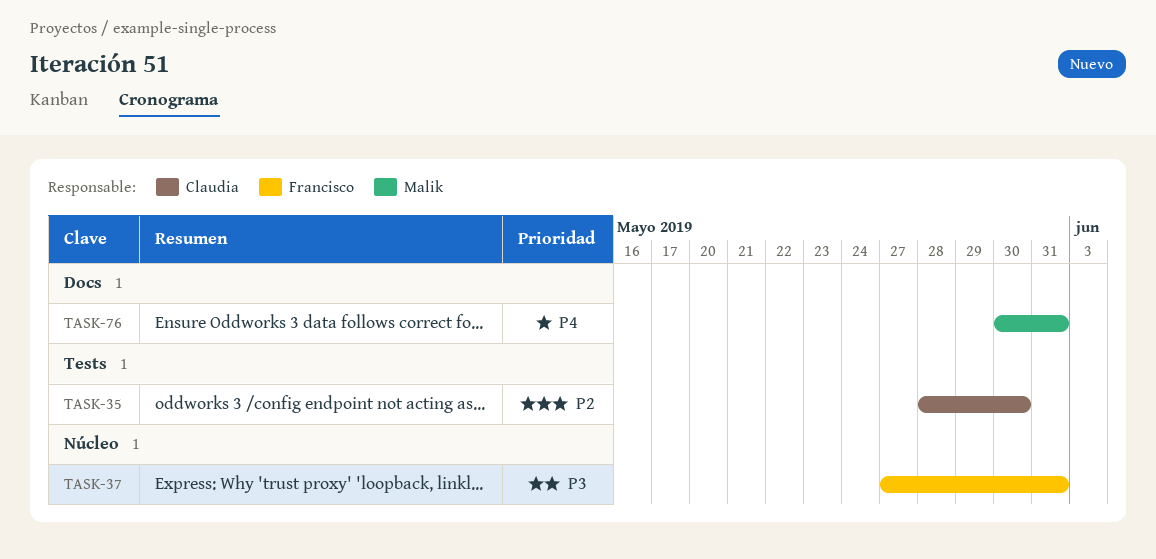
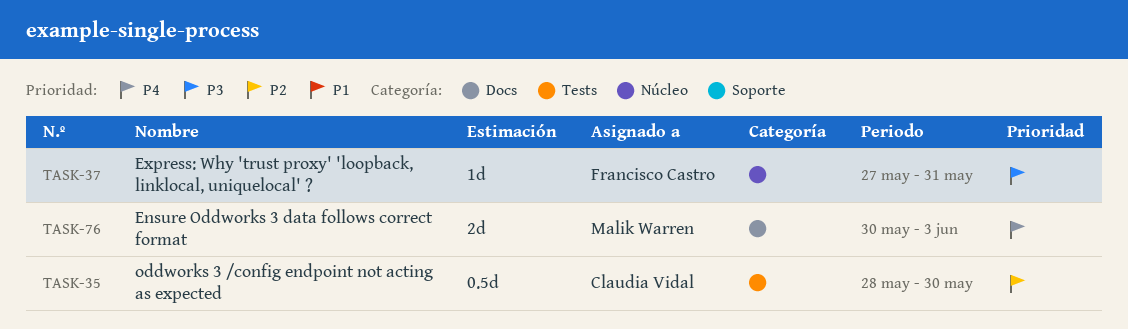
TASK-76, due: May 31 -> Jun 3

